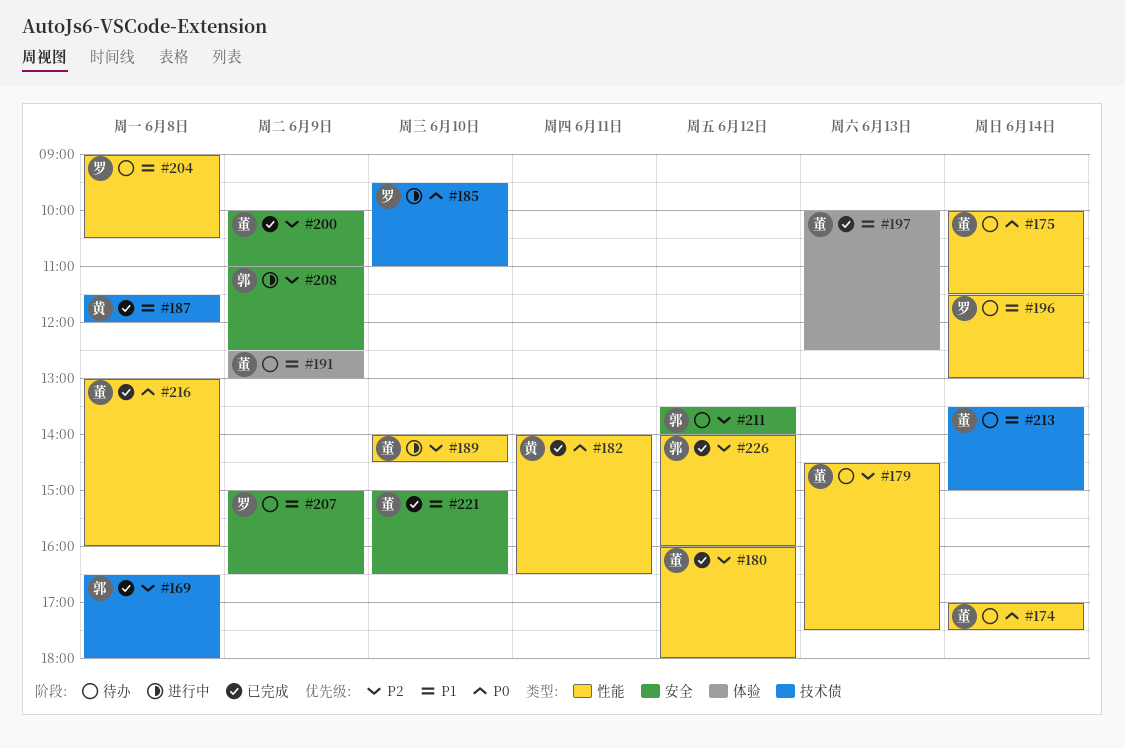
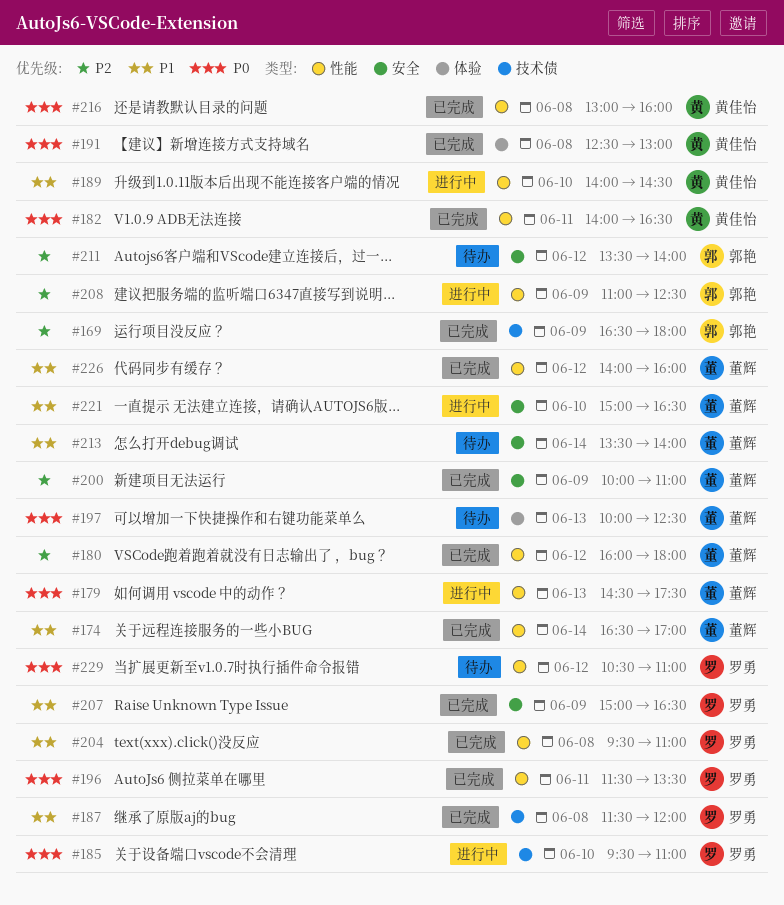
#169, day: Jun 8 -> Jun 9
#174, status: 待办 -> 已完成
#174, priority: P0 -> P1
#174, begins: 17:00 -> 16:30
#174, ends: 17:30 -> 17:00
#175: present -> none
#179, status: 待办 -> 进行中
#179, priority: P2 -> P0
#187, owner: 黄佳怡 -> 罗勇
#189, owner: 董辉 -> 黄佳怡
#189, priority: P2 -> P1
#191, status: 待办 -> 已完成
#191, owner: 董辉 -> 黄佳怡
#191, priority: P1 -> P0
#191, day: Jun 9 -> Jun 8
#196, status: 待办 -> 已完成
#196, priority: P1 -> P0
#196, day: Jun 14 -> Jun 11
#196, ends: 13:00 -> 13:30
#197, status: 已完成 -> 待办
#197, priority: P1 -> P0
#204, status: 待办 -> 已完成
#204, begins: 09:00 -> 09:30
#204, ends: 10:30 -> 11:00
#207, status: 待办 -> 已完成
#208, label: 安全 -> 性能
#213, label: 技术债 -> 安全
#213, ends: 15:00 -> 14:00
#216, owner: 董辉 -> 黄佳怡
#221, status: 已完成 -> 进行中
#226, owner: 郭艳 -> 董辉
#226, priority: P2 -> P1
#229: none -> present

